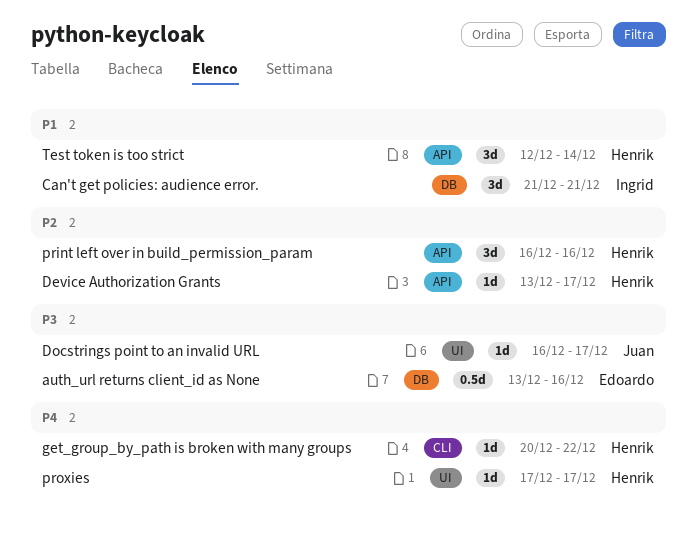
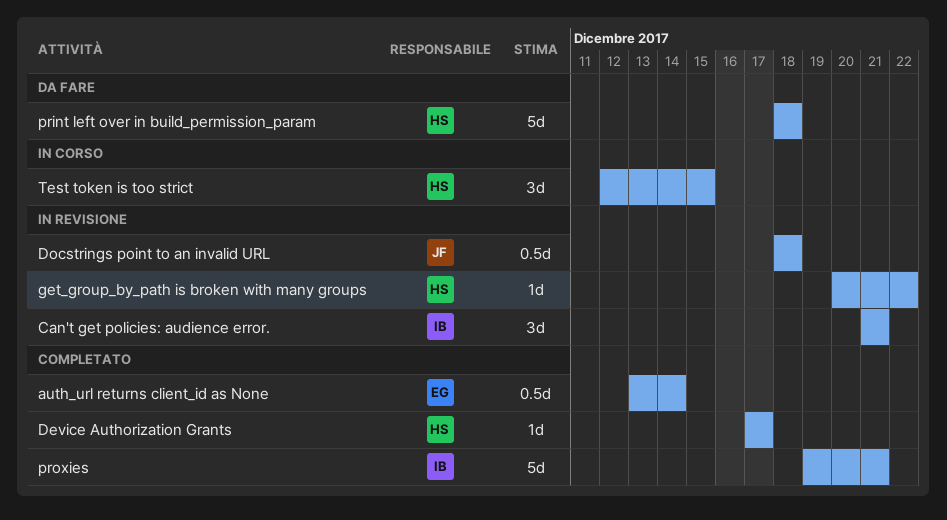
auth_url returns client_id as None, due: Dec 16 -> Dec 14
Device Authorization Grants, start: Dec 13 -> Dec 17
Docstrings point to an invalid URL, estimate: 1d -> 0.5d
Docstrings point to an invalid URL, start: Dec 16 -> Dec 18
Docstrings point to an invalid URL, due: Dec 17 -> Dec 18
print left over in build_permission_param, estimate: 3d -> 5d
print left over in build_permission_param, start: Dec 16 -> Dec 18
print left over in build_permission_param, due: Dec 16 -> Dec 18
proxies, owner: Henrik -> Ingrid
proxies, estimate: 1d -> 5d
proxies, start: Dec 17 -> Dec 19
proxies, due: Dec 17 -> Dec 21
Test token is too strict, due: Dec 14 -> Dec 15

